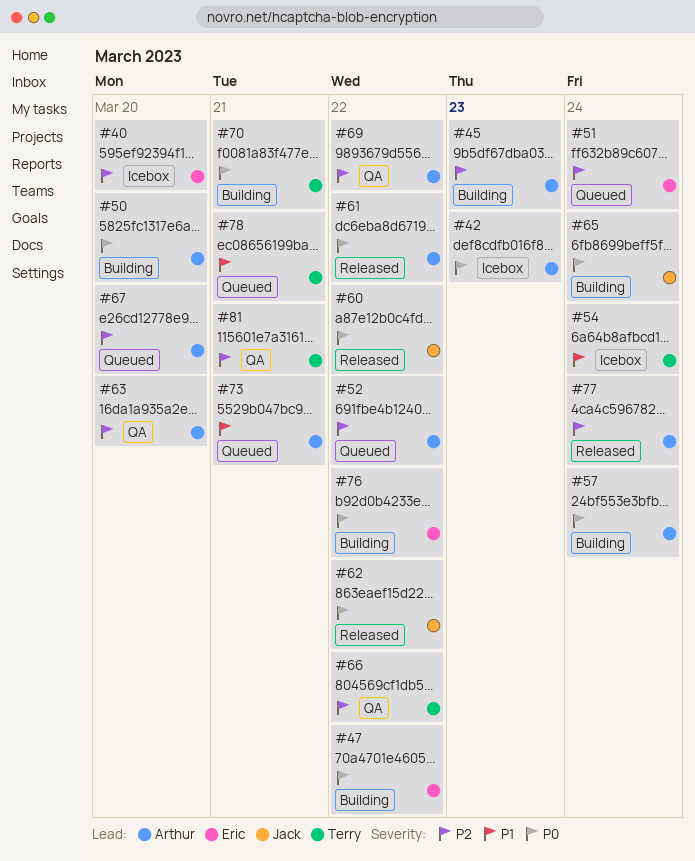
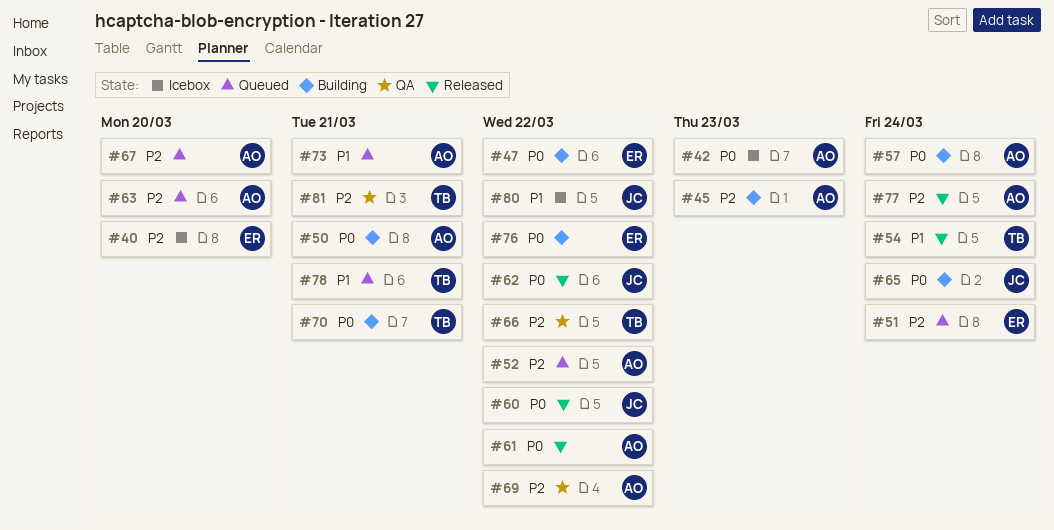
#50, due: Mar 20 -> Mar 21
#54, status: Icebox -> Released
#63, status: QA -> Queued
#80: none -> present

